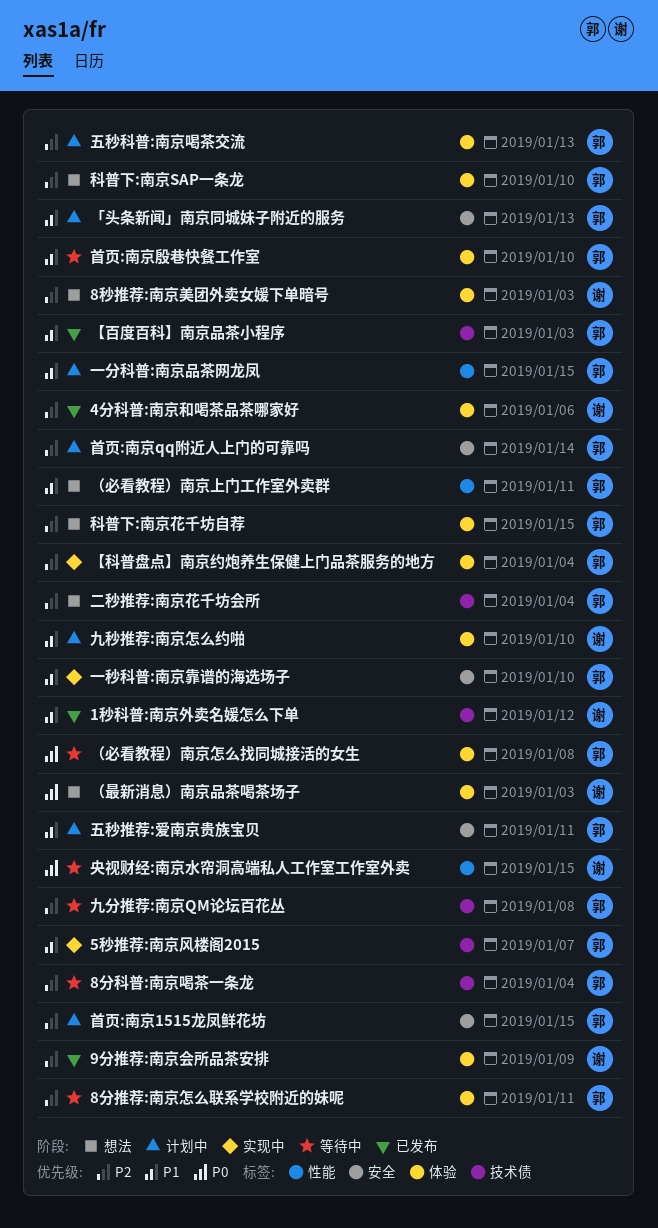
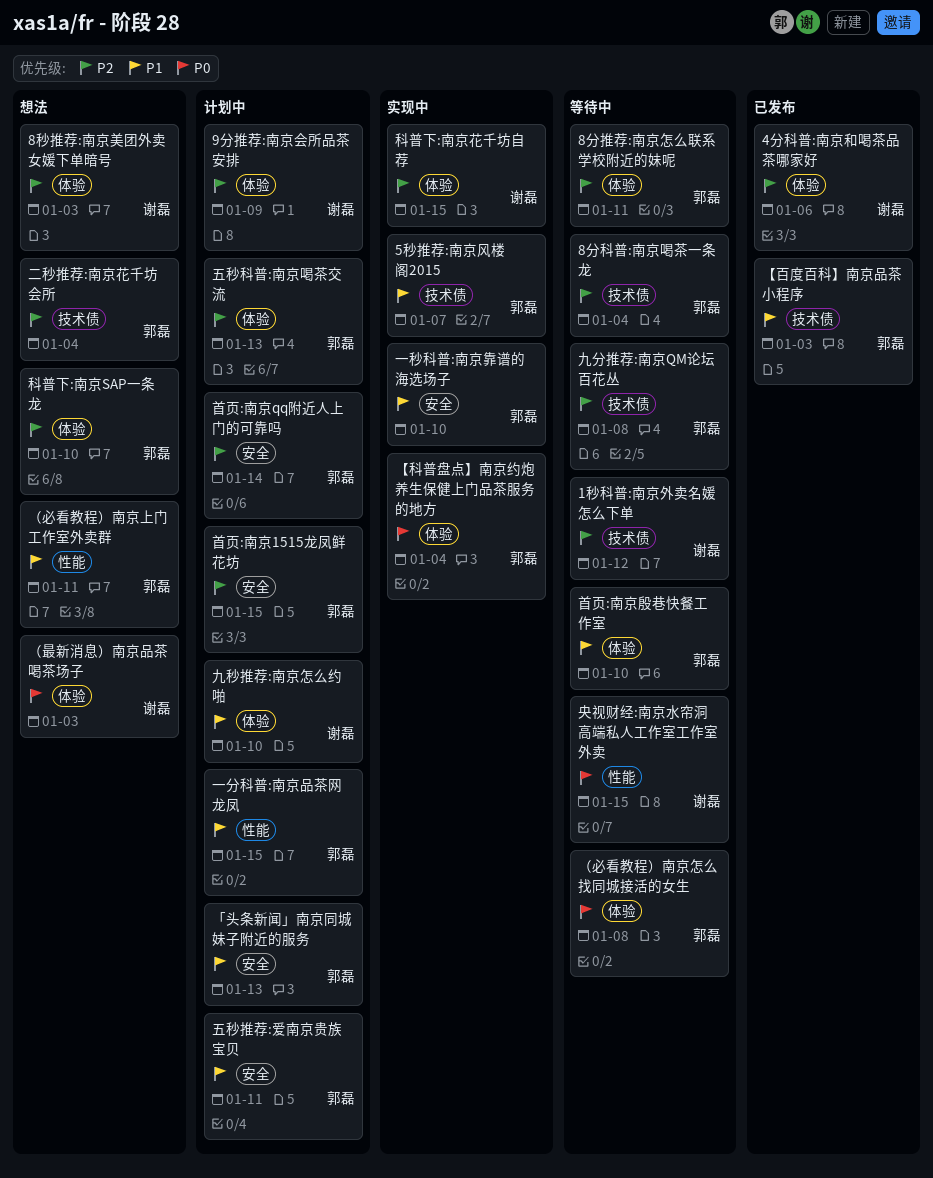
1秒科普:南京外卖名媛怎么下单, status: 已发布 -> 等待中
1秒科普:南京外卖名媛怎么下单, priority: P1 -> P2
9分推荐:南京会所品茶安排, status: 已发布 -> 计划中
【科普盘点】南京约炮养生保健上门品茶服务的地方, priority: P2 -> P0
科普下:南京花千坊自荐, status: 想法 -> 实现中
科普下:南京花千坊自荐, owner: 郭磊 -> 谢磊

